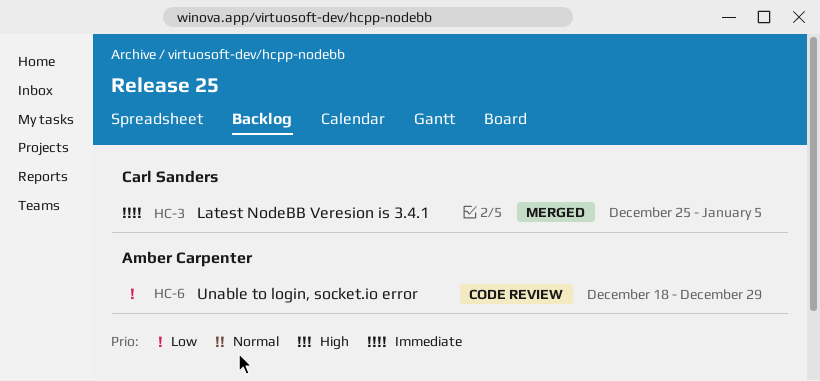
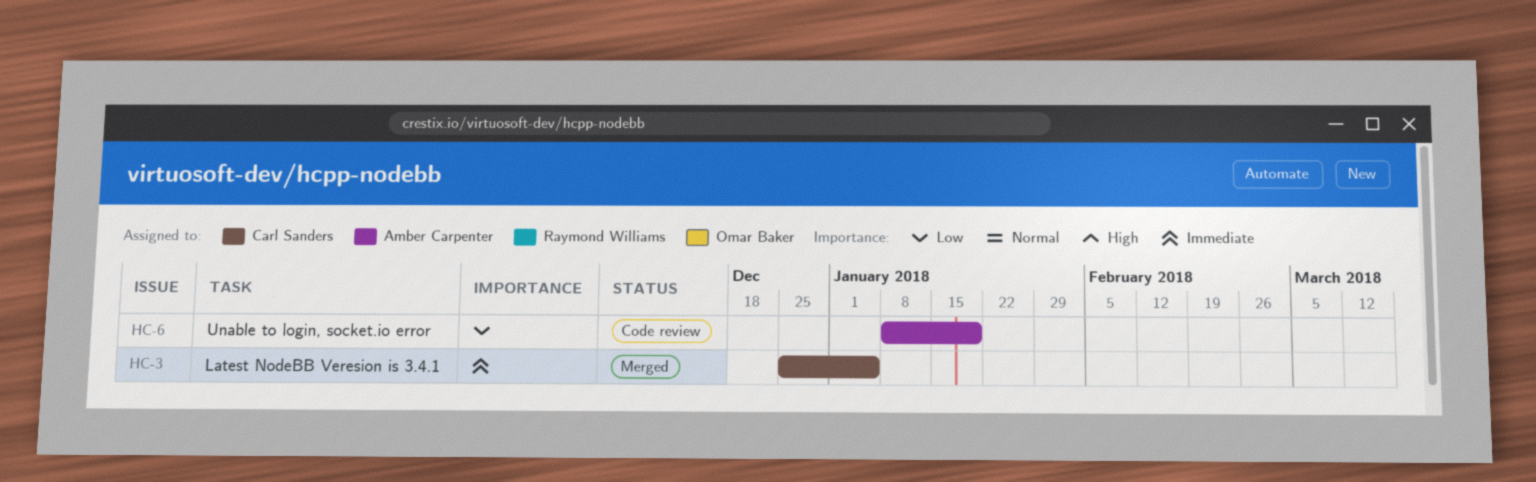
HC-6, start: Dec 18 -> Jan 8
HC-6, due: Dec 29 -> Jan 19

